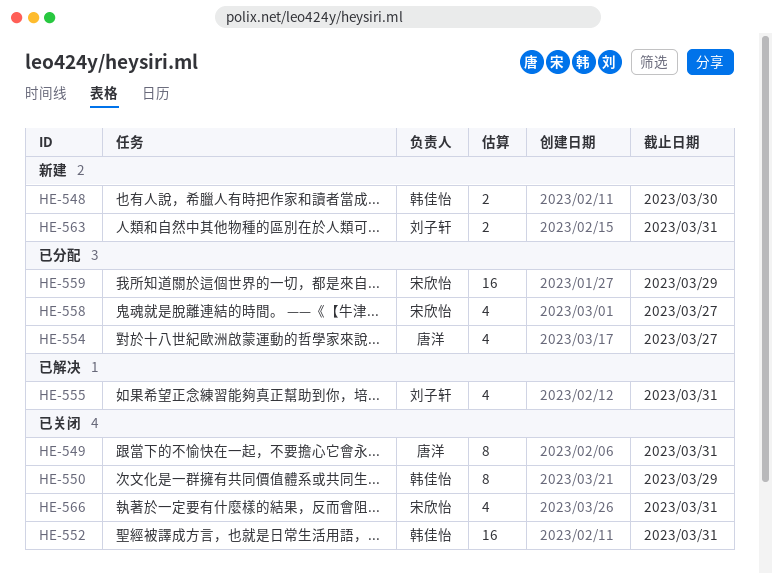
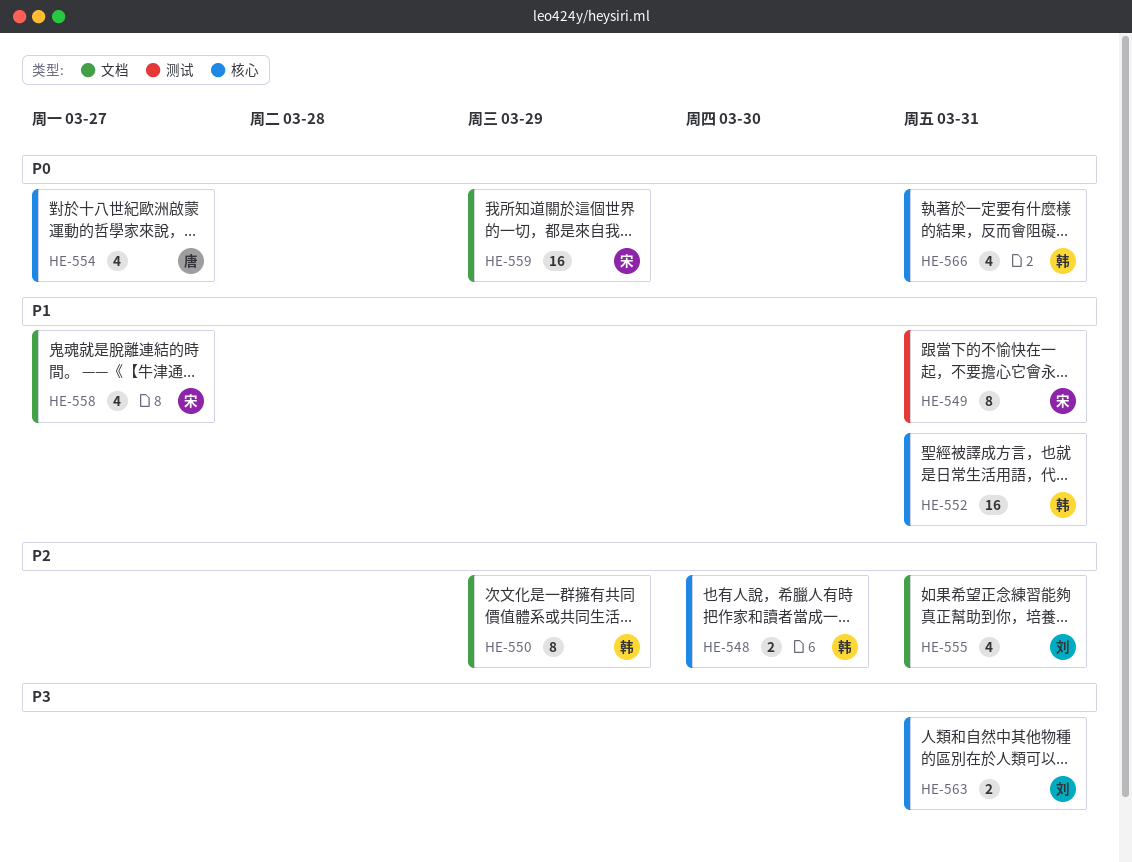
HE-549, owner: 唐洋 -> 宋欣怡
HE-566, owner: 宋欣怡 -> 韩佳怡

